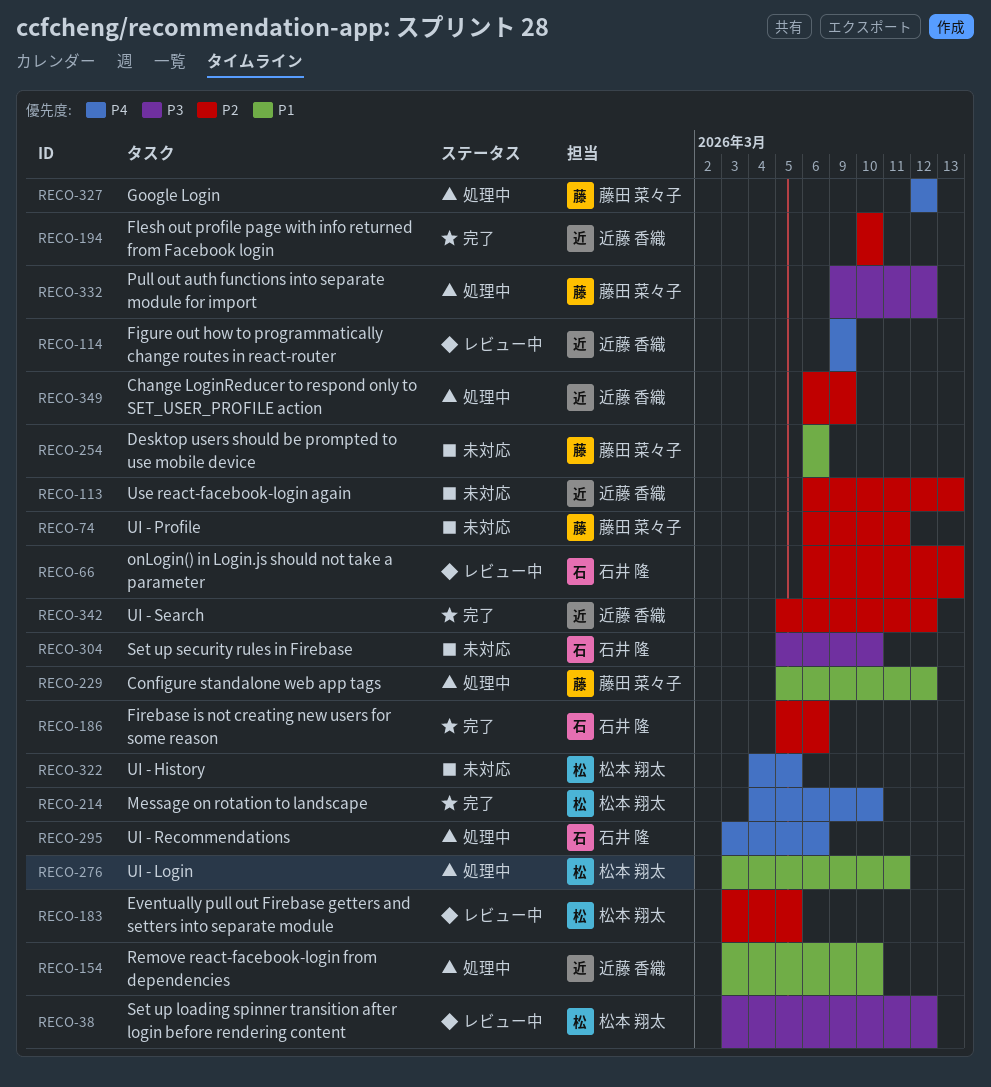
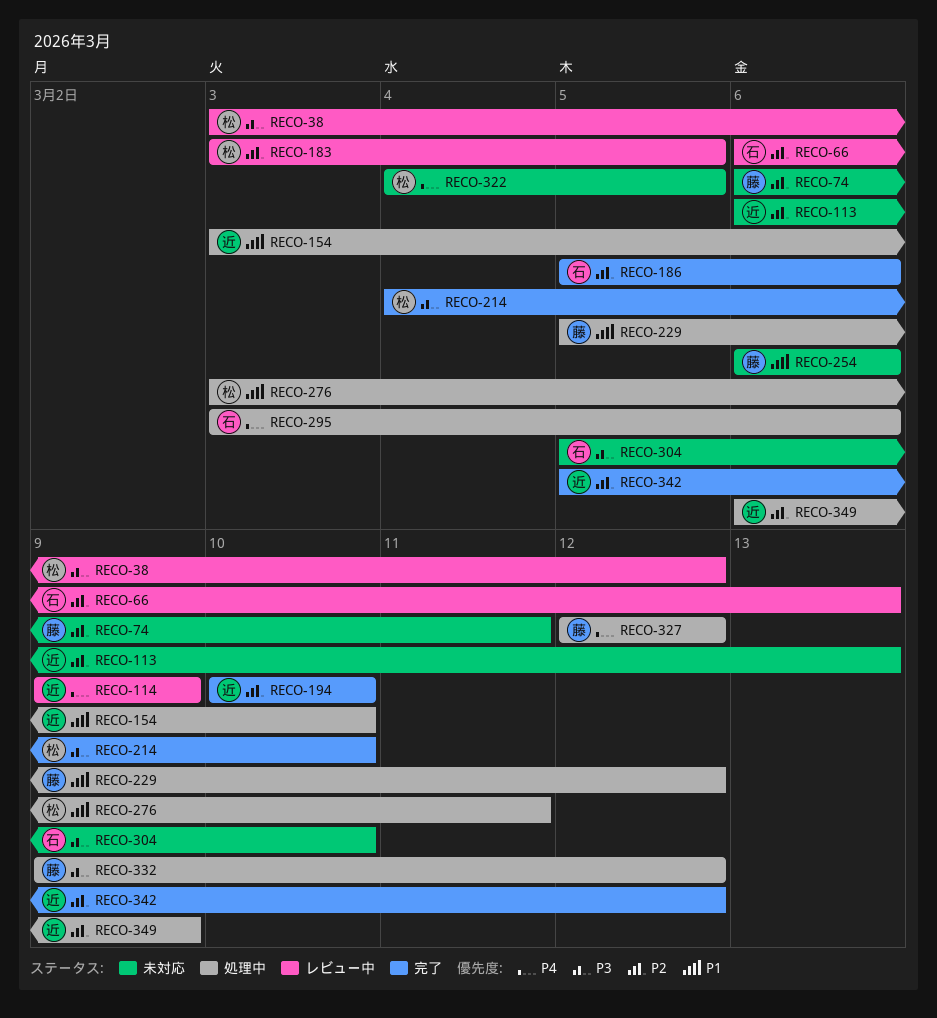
RECO-214, priority: P4 -> P3

